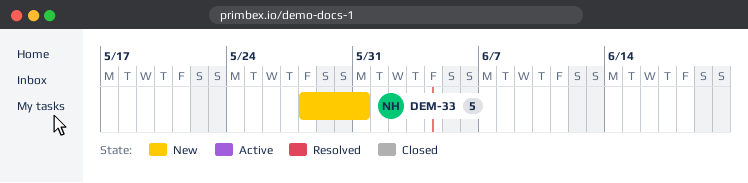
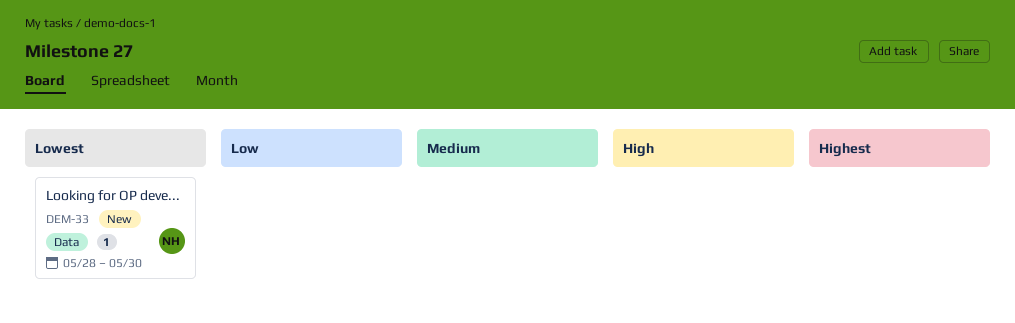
DEM-33, estimate: 5 -> 1
DEM-33, due: May 31 -> May 30

